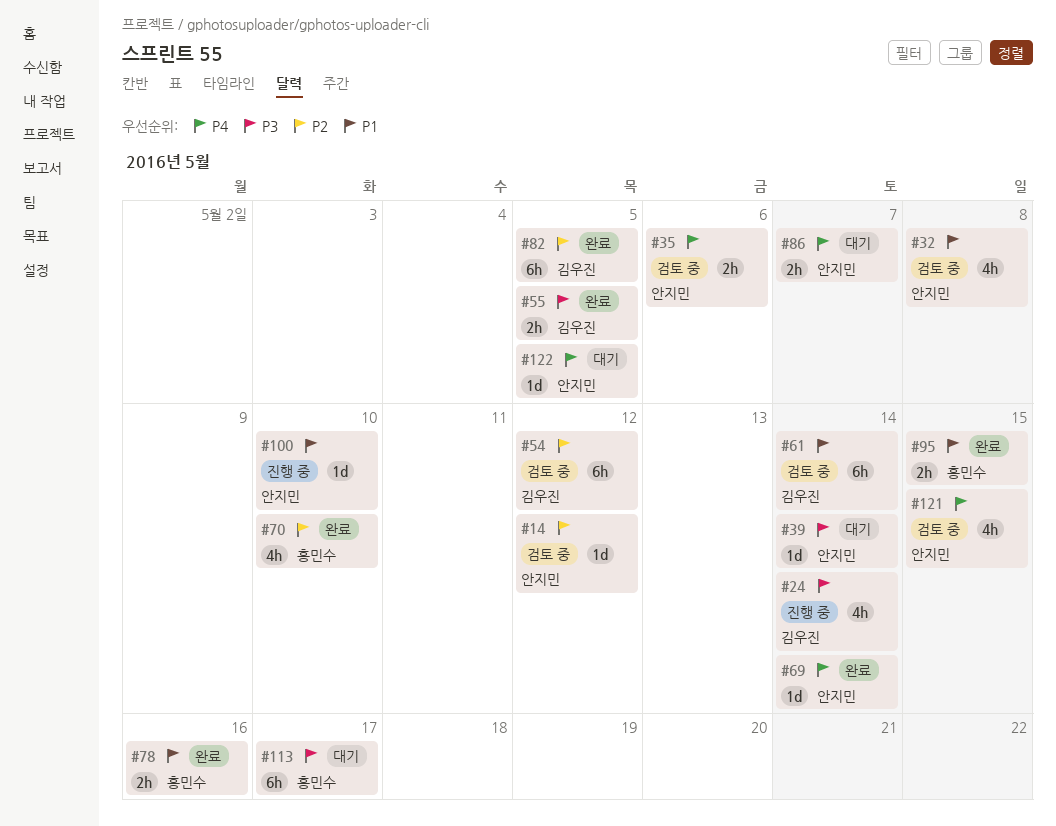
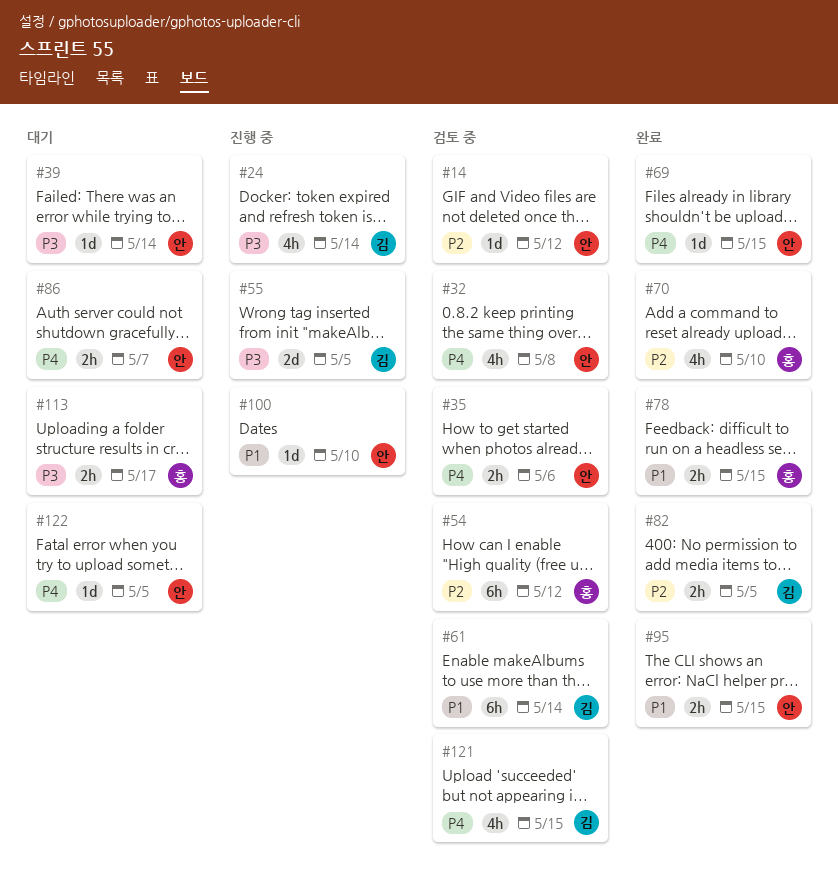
#32, priority: P1 -> P4
#54, owner: 김우진 -> 홍민수
#55, status: 완료 -> 진행 중
#55, estimate: 2h -> 2d
#69, due: May 14 -> May 15
#78, due: May 16 -> May 15
#82, estimate: 6h -> 2h
#95, owner: 홍민수 -> 안지민
#113, estimate: 6h -> 2h
#121, owner: 안지민 -> 김우진

